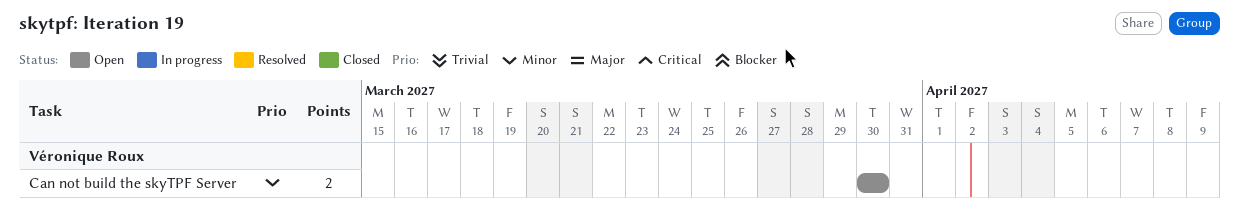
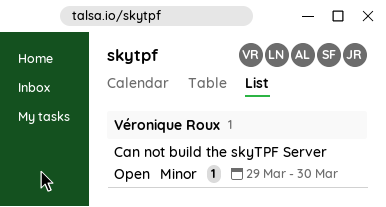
Can not build the skyTPF Server, estimate: 2 -> 1
Can not build the skyTPF Server, start: Mar 30 -> Mar 29

